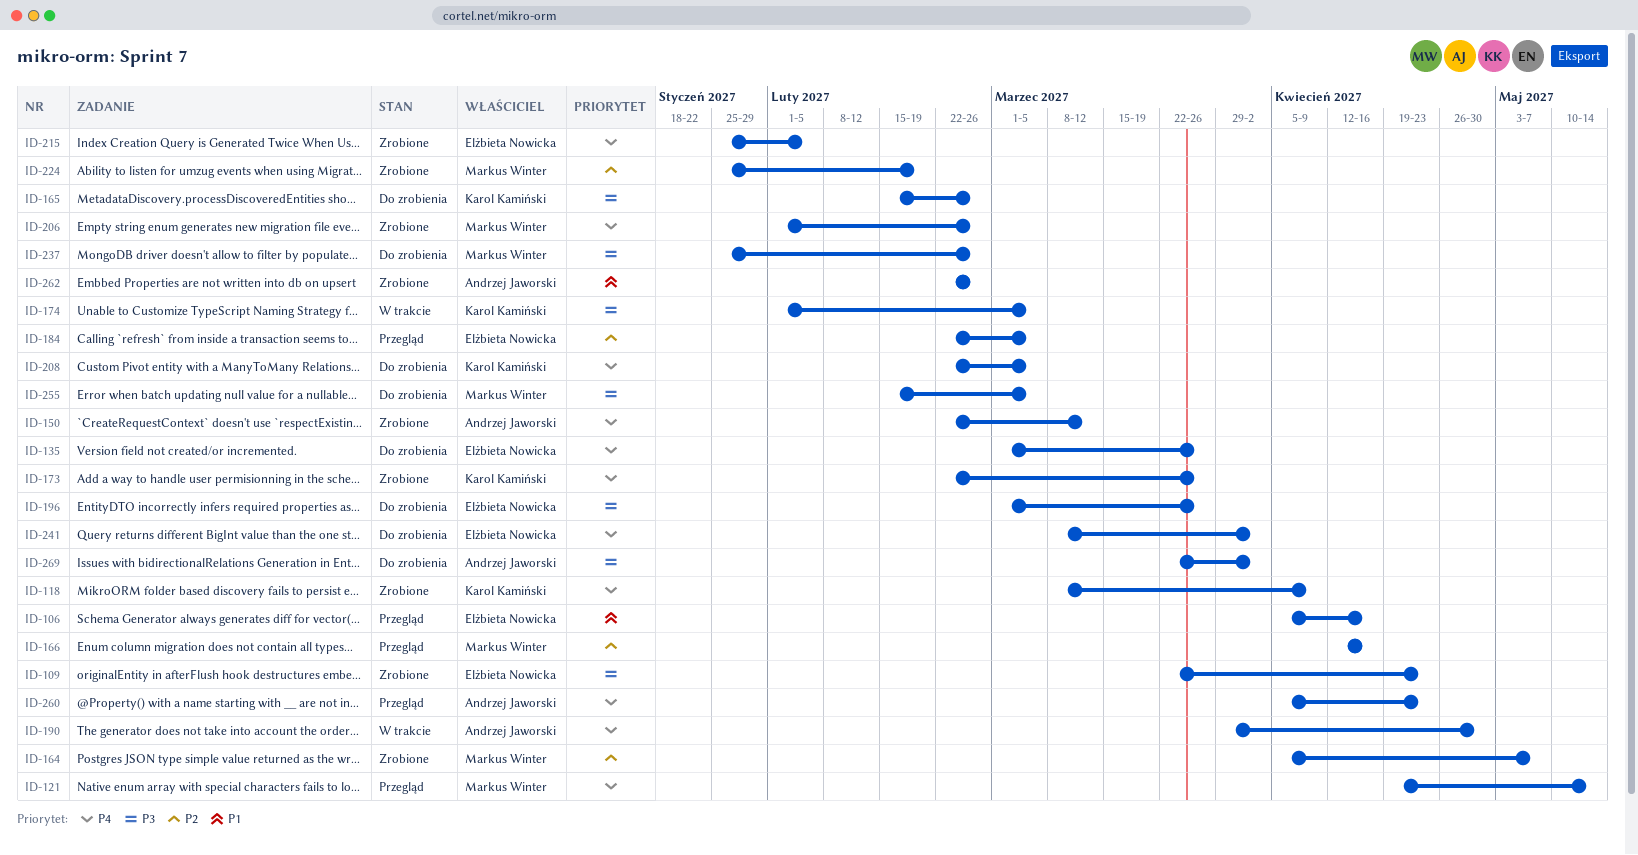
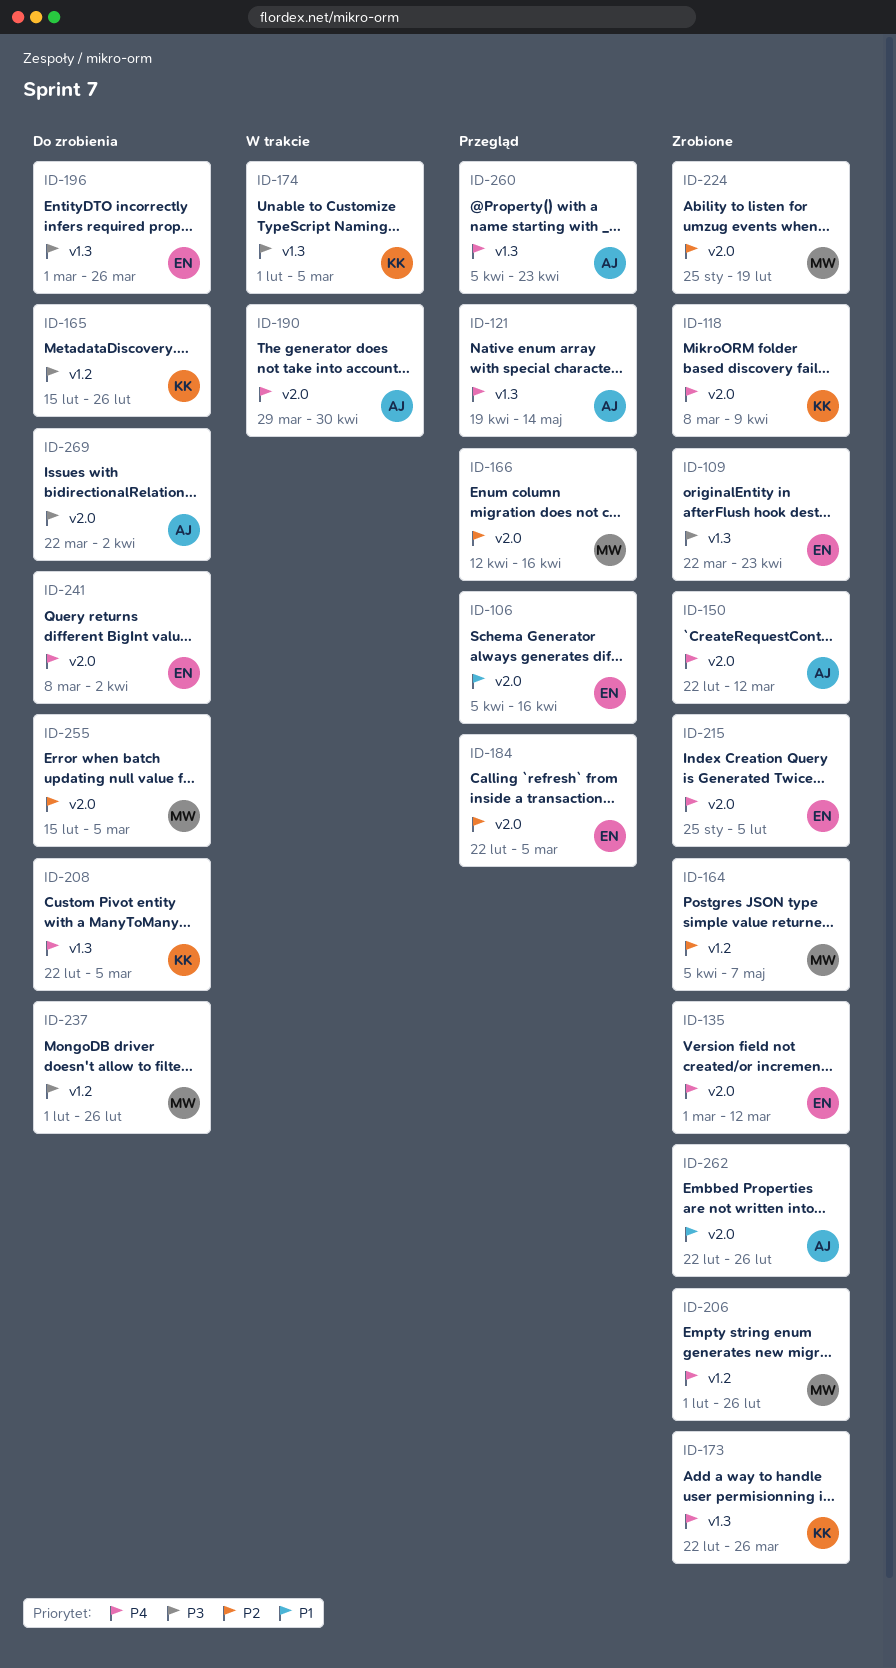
ID-121, owner: Markus Winter -> Andrzej Jaworski
ID-135, status: Do zrobienia -> Zrobione
ID-135, due: Mar 26 -> Mar 12
ID-237, start: Jan 25 -> Feb 1
ID-255, priority: P3 -> P2

